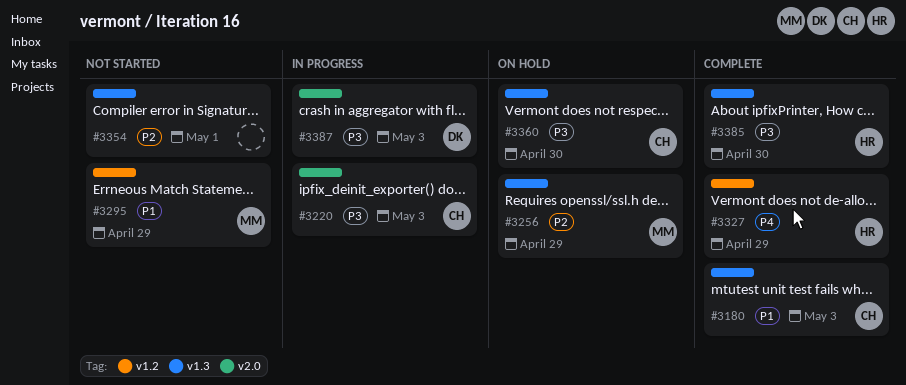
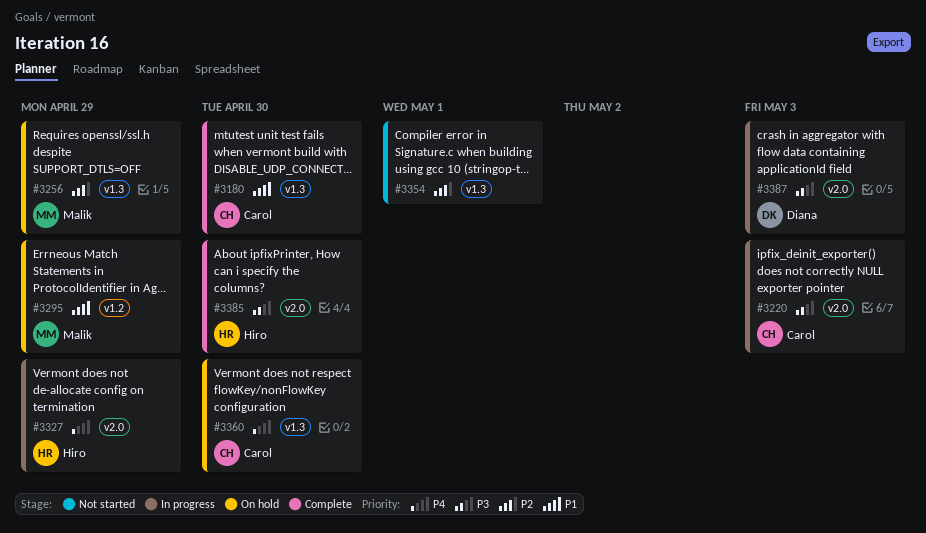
#3180, due: May 3 -> Apr 30
#3295, status: Not started -> On hold
#3327, status: Complete -> In progress
#3327, label: v1.2 -> v2.0
#3360, priority: P3 -> P4
#3385, label: v1.3 -> v2.0

